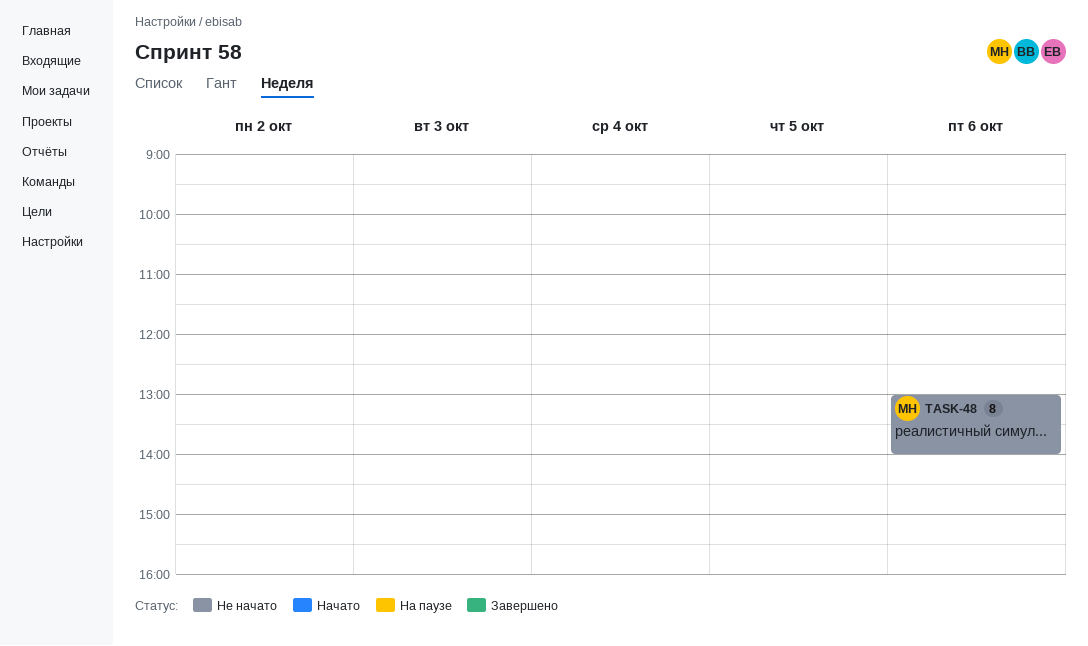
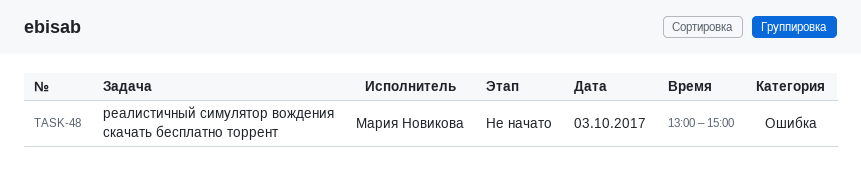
TASK-48, day: Oct 6 -> Oct 3
TASK-48, ends: 14:00 -> 15:00

